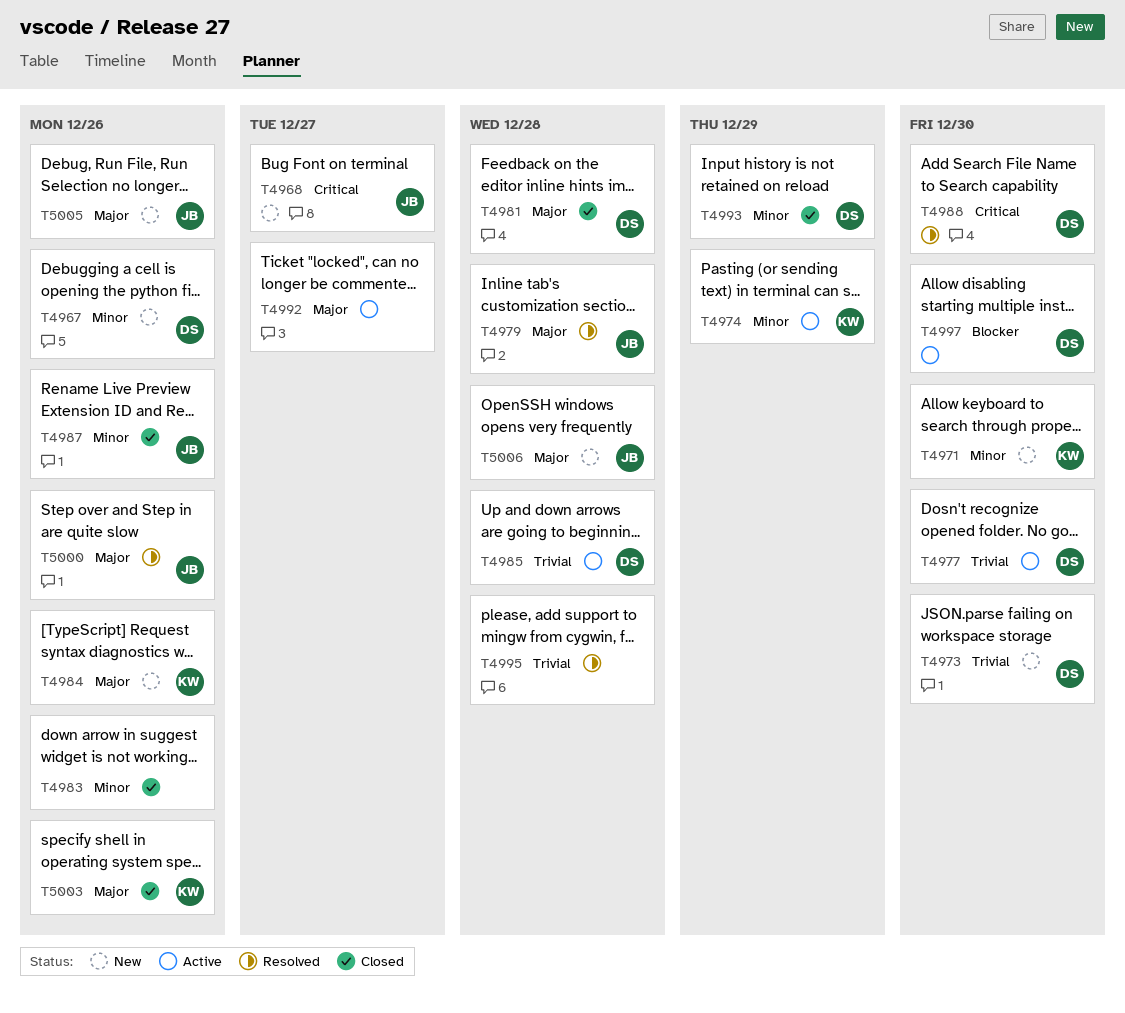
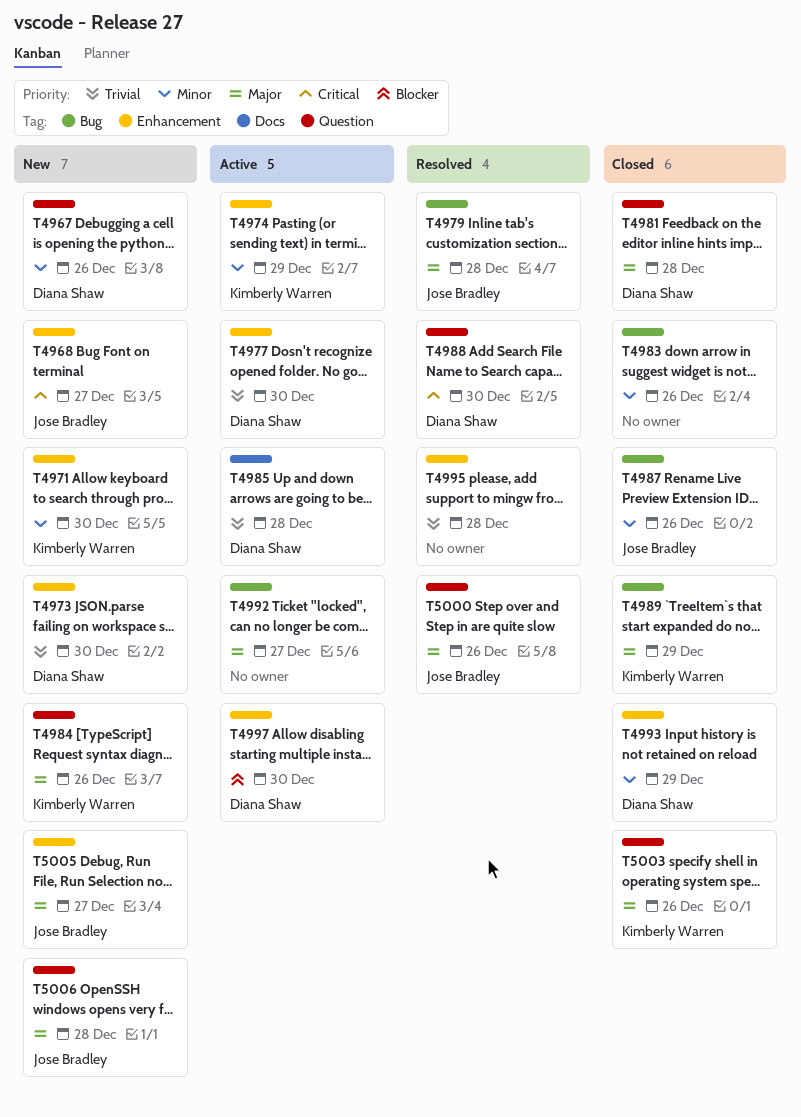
T4989: none -> present
T5005, due: Dec 26 -> Dec 27

